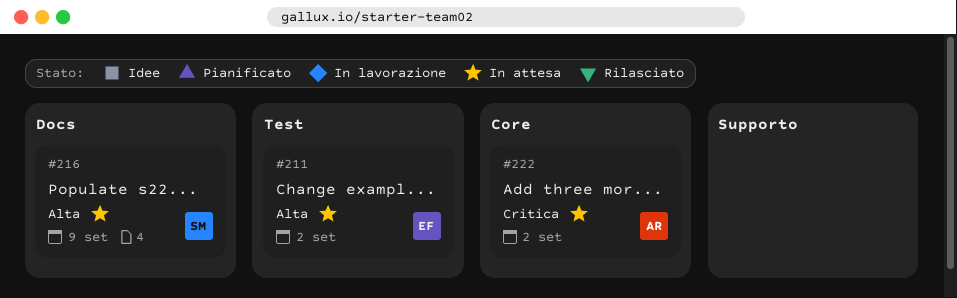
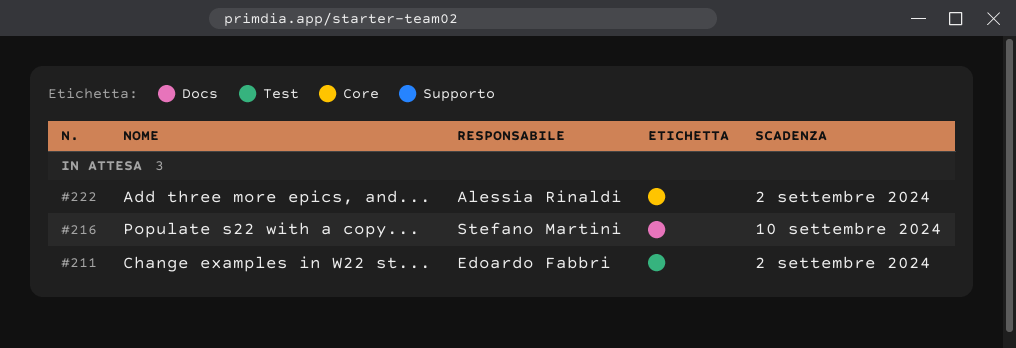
#216, due: Sep 9 -> Sep 10

